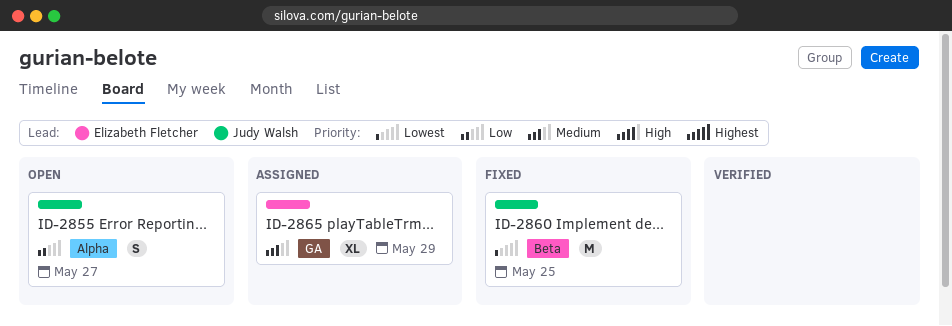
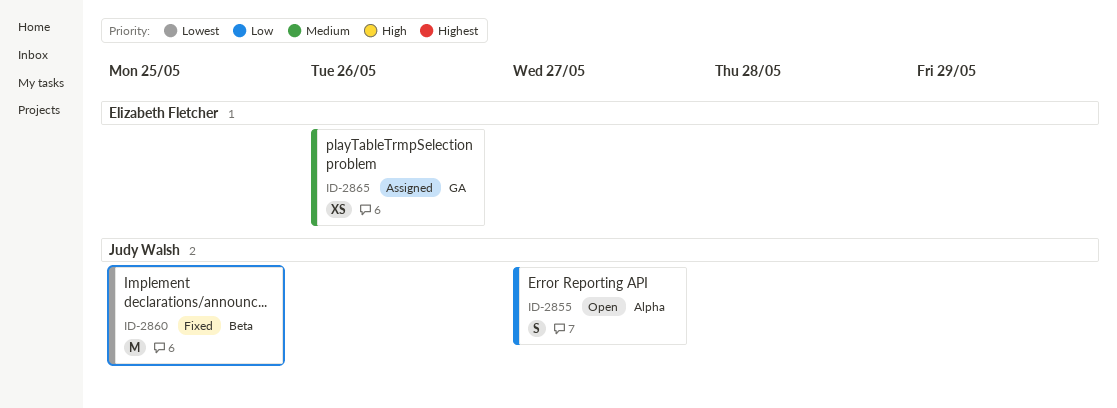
ID-2865, estimate: XL -> XS
ID-2865, due: May 29 -> May 26

